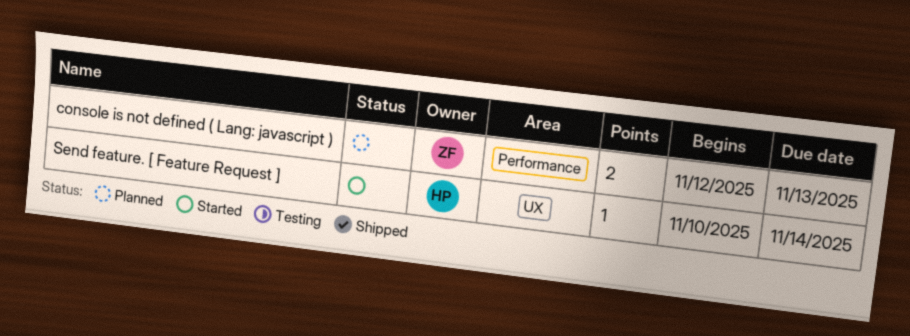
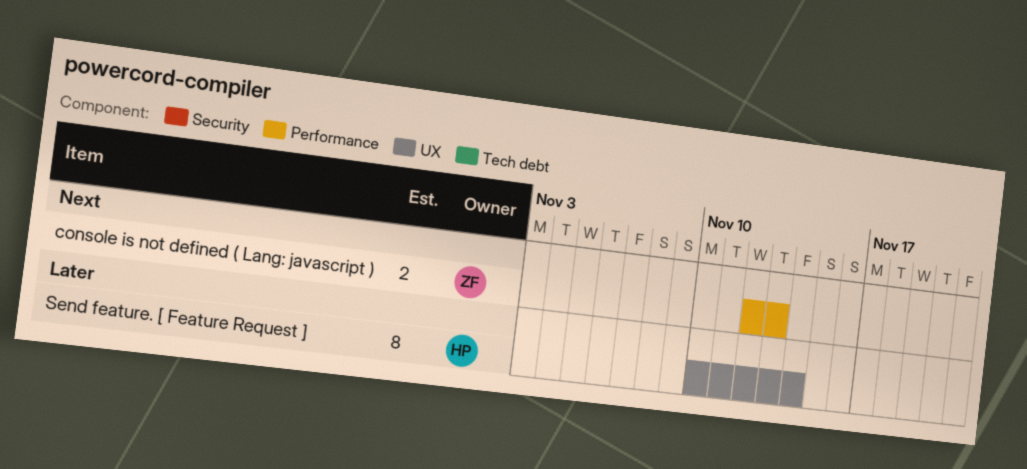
Send feature. [ Feature Request ], estimate: 1 -> 8

